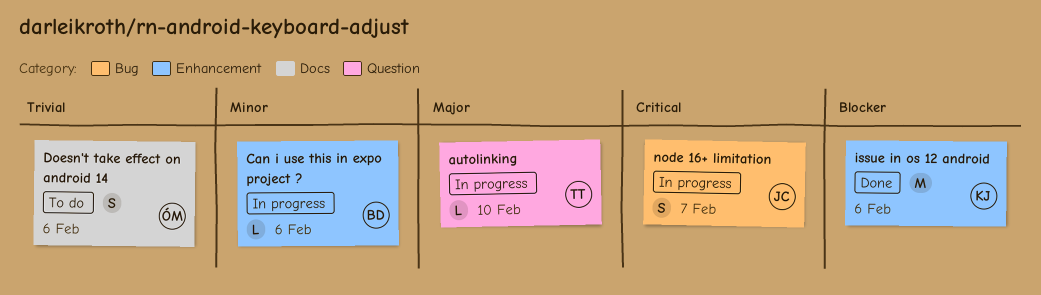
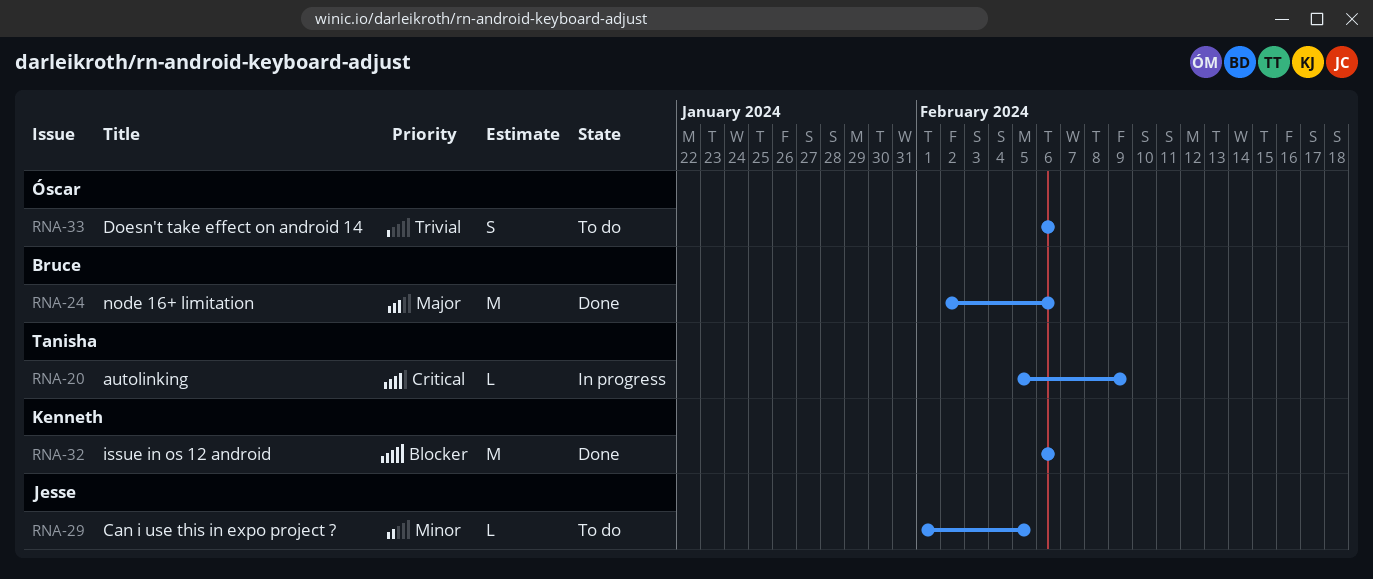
autolinking, priority: Major -> Critical
autolinking, due: Feb 10 -> Feb 9
Can i use this in expo project ?, status: In progress -> To do
Can i use this in expo project ?, owner: Bruce -> Jesse
Can i use this in expo project ?, due: Feb 6 -> Feb 5
node 16+ limitation, status: In progress -> Done
node 16+ limitation, owner: Jesse -> Bruce
node 16+ limitation, priority: Critical -> Major
node 16+ limitation, estimate: S -> M
node 16+ limitation, due: Feb 7 -> Feb 6

